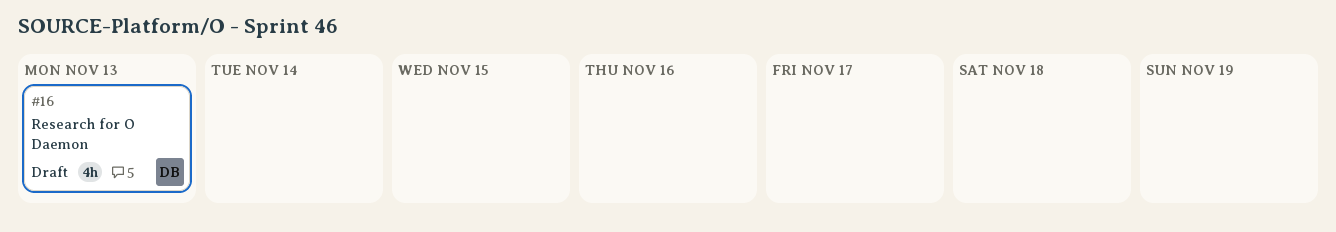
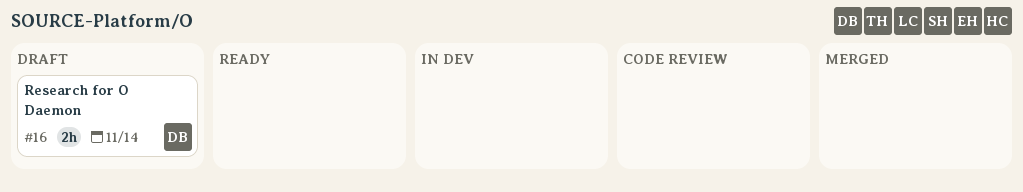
#16, estimate: 4h -> 2h
#16, due: Nov 13 -> Nov 14

